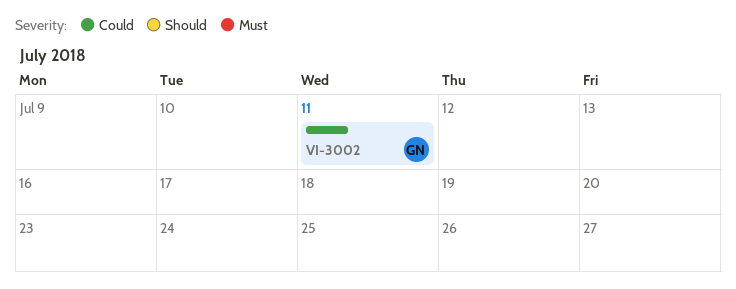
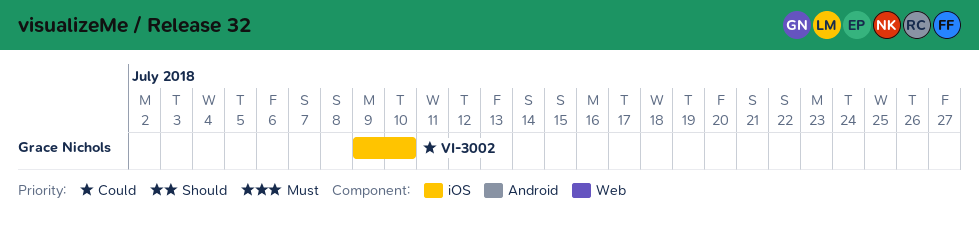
VI-3002, due: Jul 11 -> Jul 10

